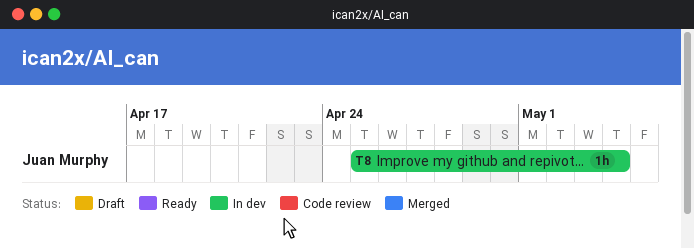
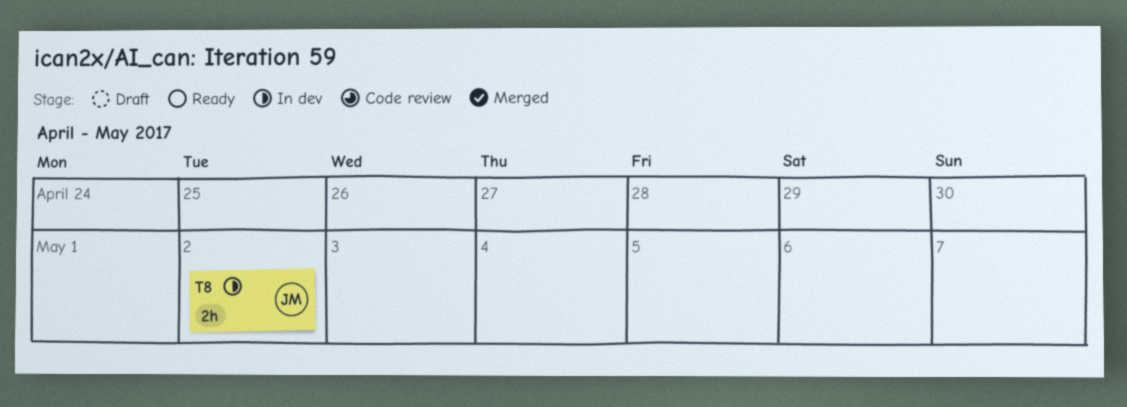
T8, estimate: 1h -> 2h
T8, due: May 4 -> May 2

